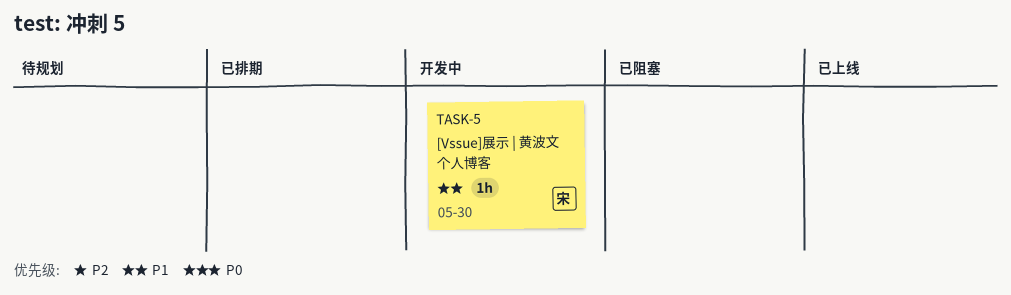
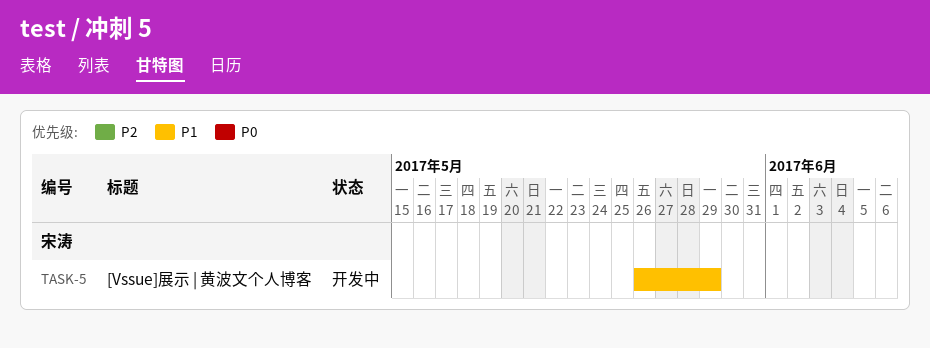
TASK-5, due: May 30 -> May 29

